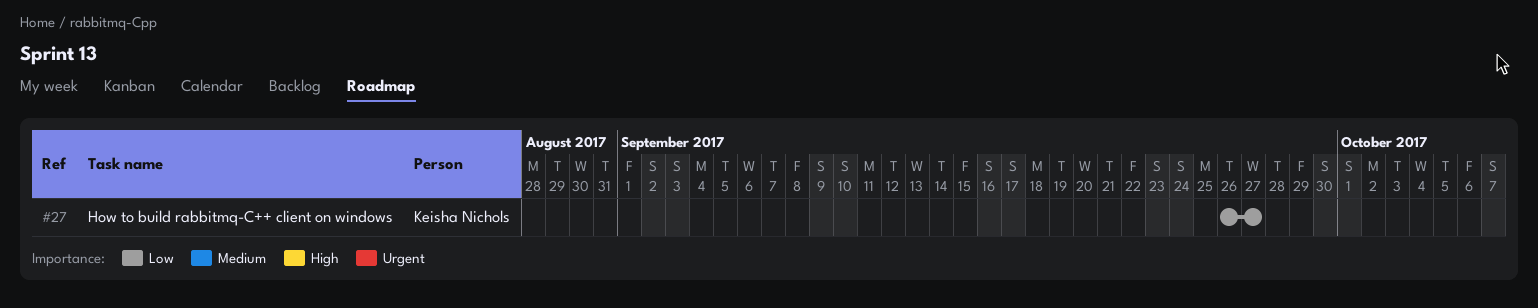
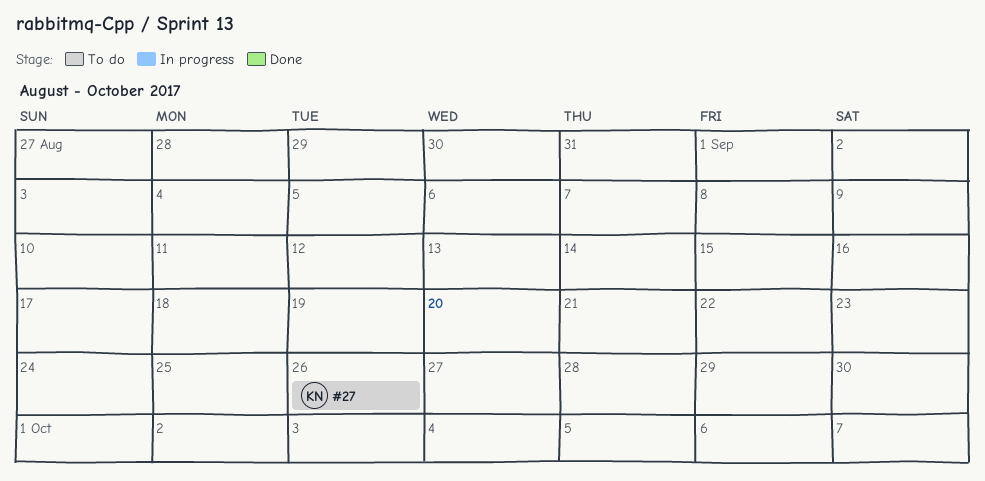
#27, due: Sep 27 -> Sep 26

